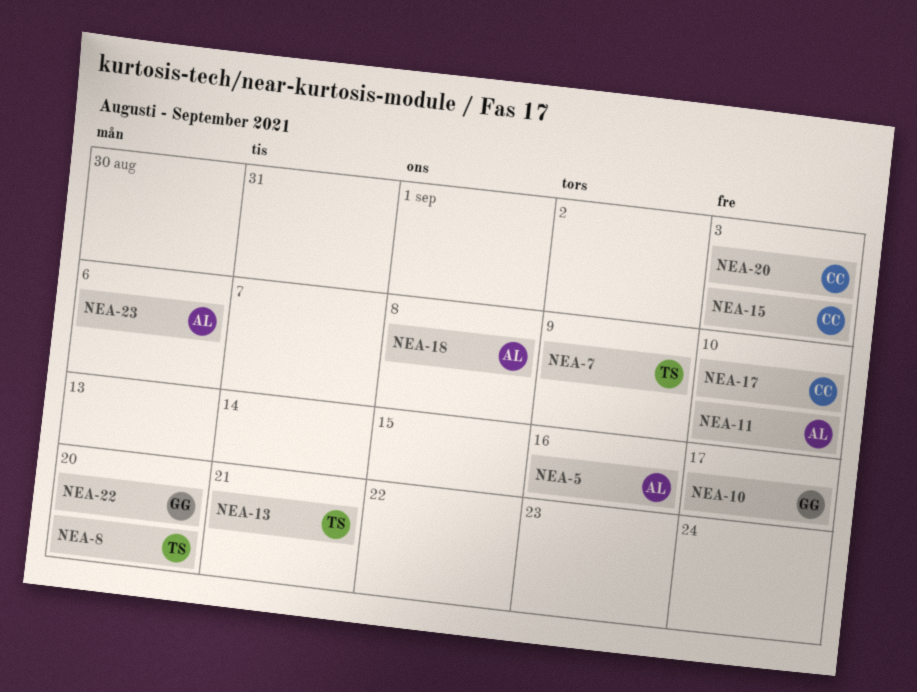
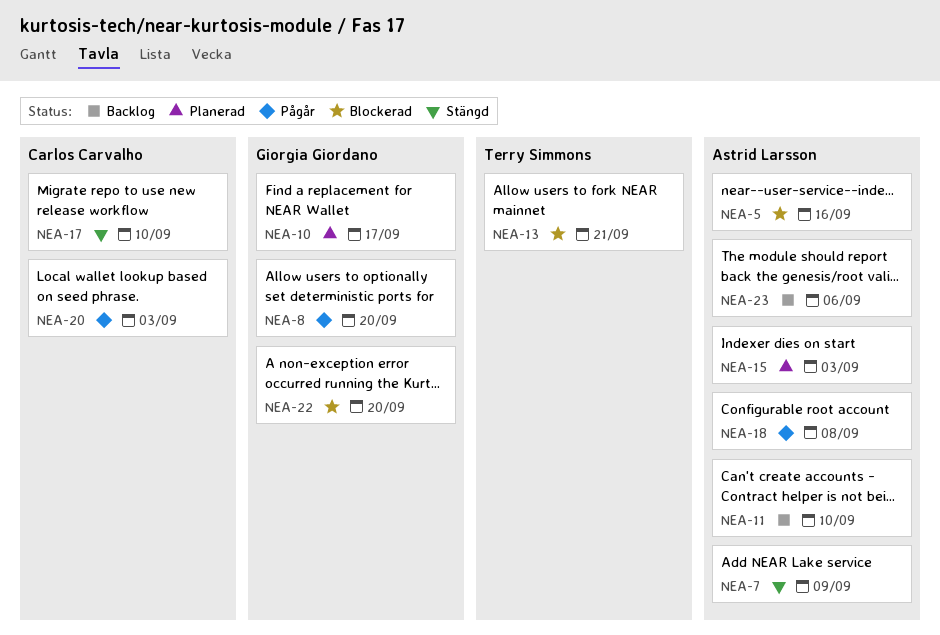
NEA-7, owner: Terry Simmons -> Astrid Larsson
NEA-8, owner: Terry Simmons -> Giorgia Giordano
NEA-15, owner: Carlos Carvalho -> Astrid Larsson

